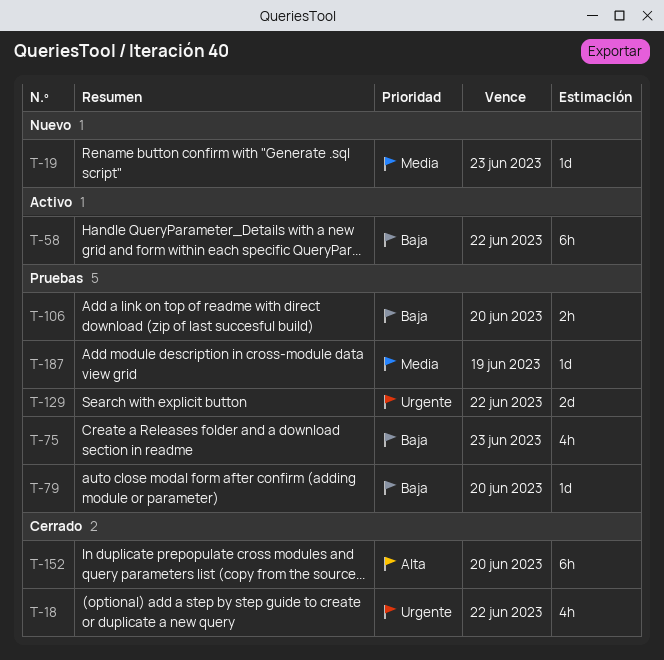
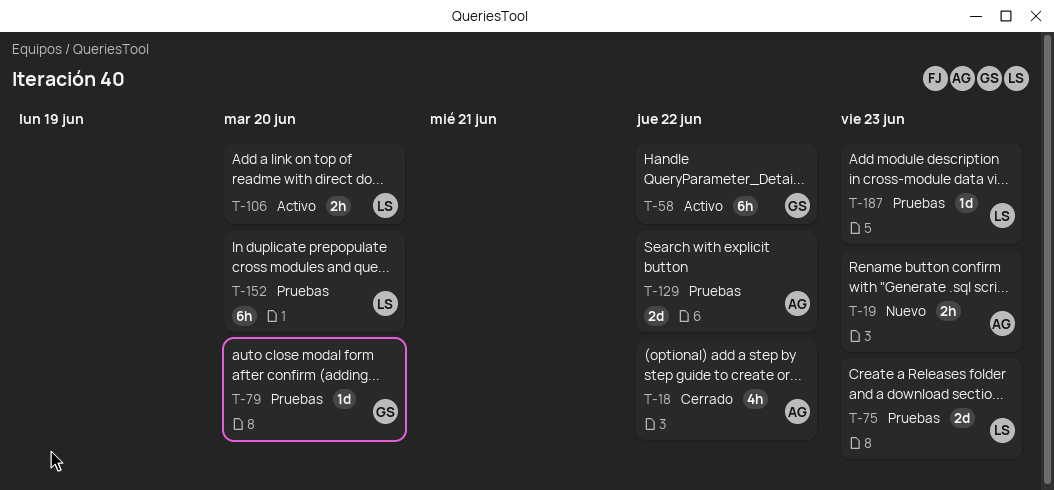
T-19, estimate: 1d -> 2h
T-75, estimate: 4h -> 2d
T-106, status: Pruebas -> Activo
T-152, status: Cerrado -> Pruebas
T-187, due: Jun 19 -> Jun 23

